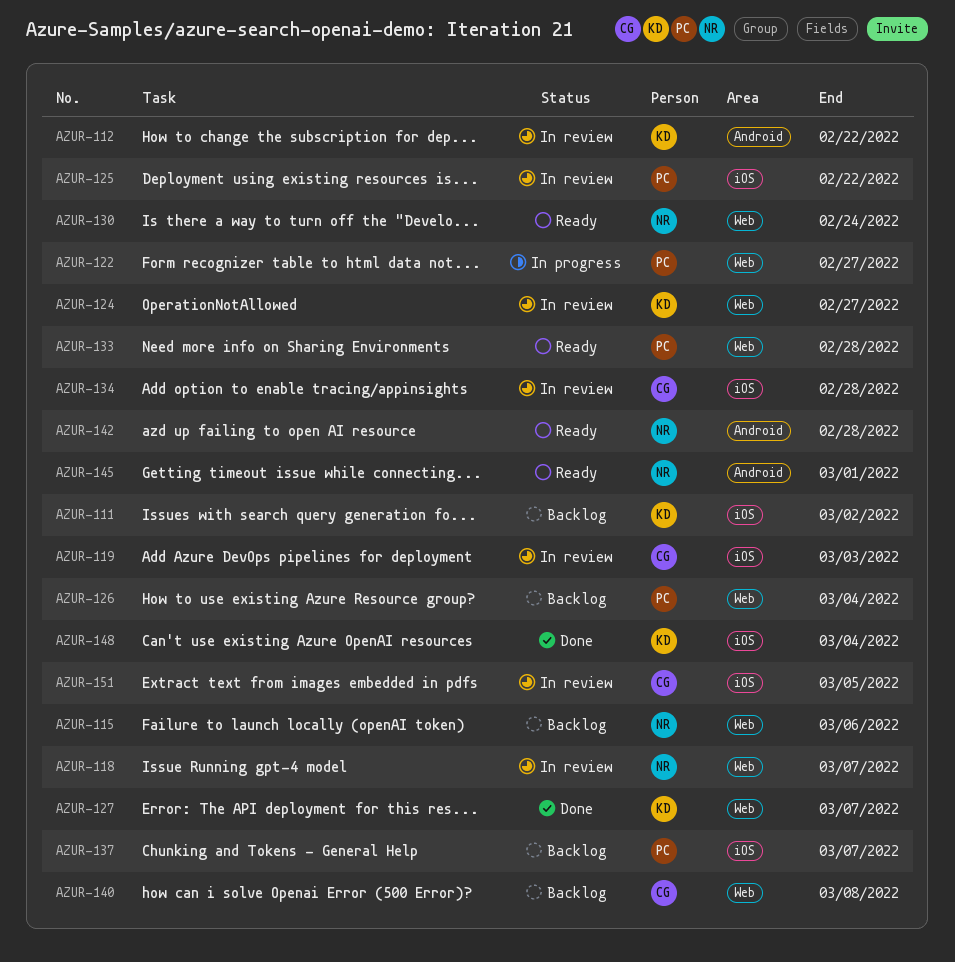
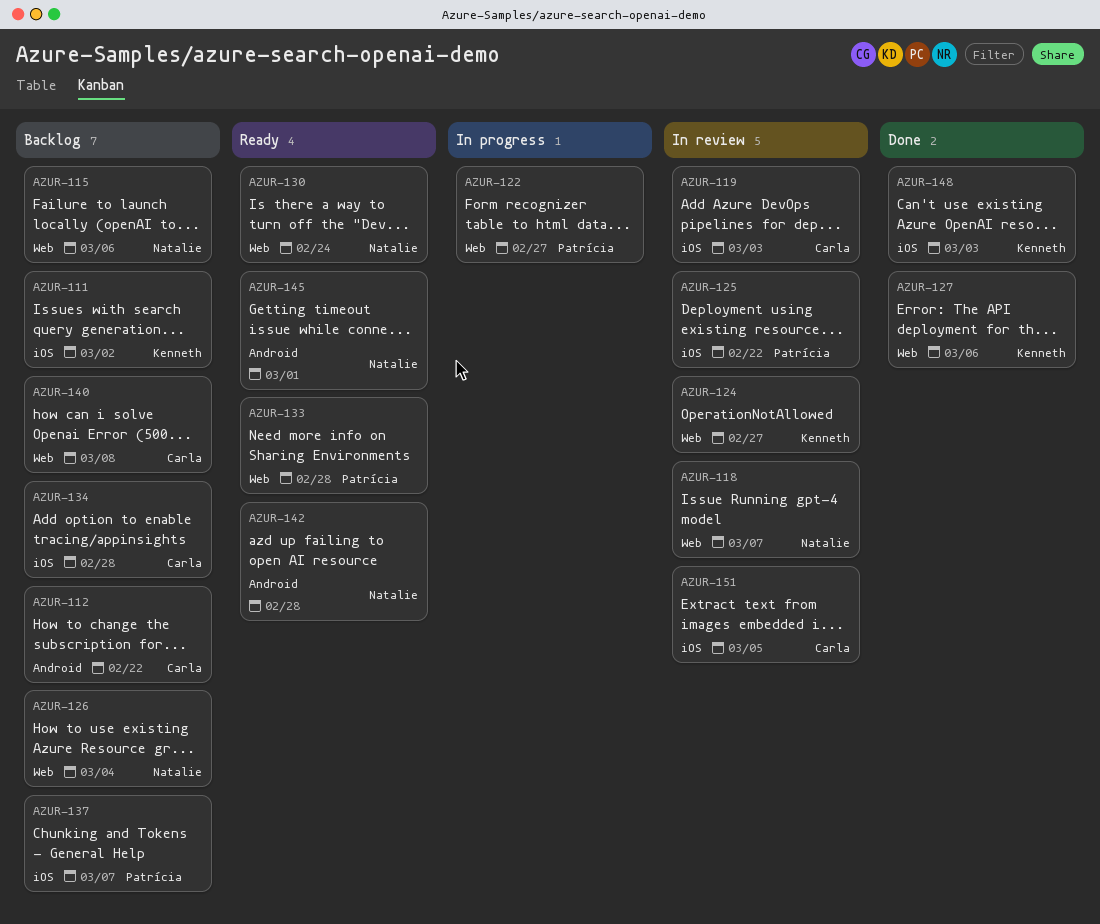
AZUR-112, status: In review -> Backlog
AZUR-112, owner: Kenneth -> Carla
AZUR-126, owner: Patrícia -> Natalie
AZUR-127, due: Mar 7 -> Mar 6
AZUR-134, status: In review -> Backlog
AZUR-148, due: Mar 4 -> Mar 3

